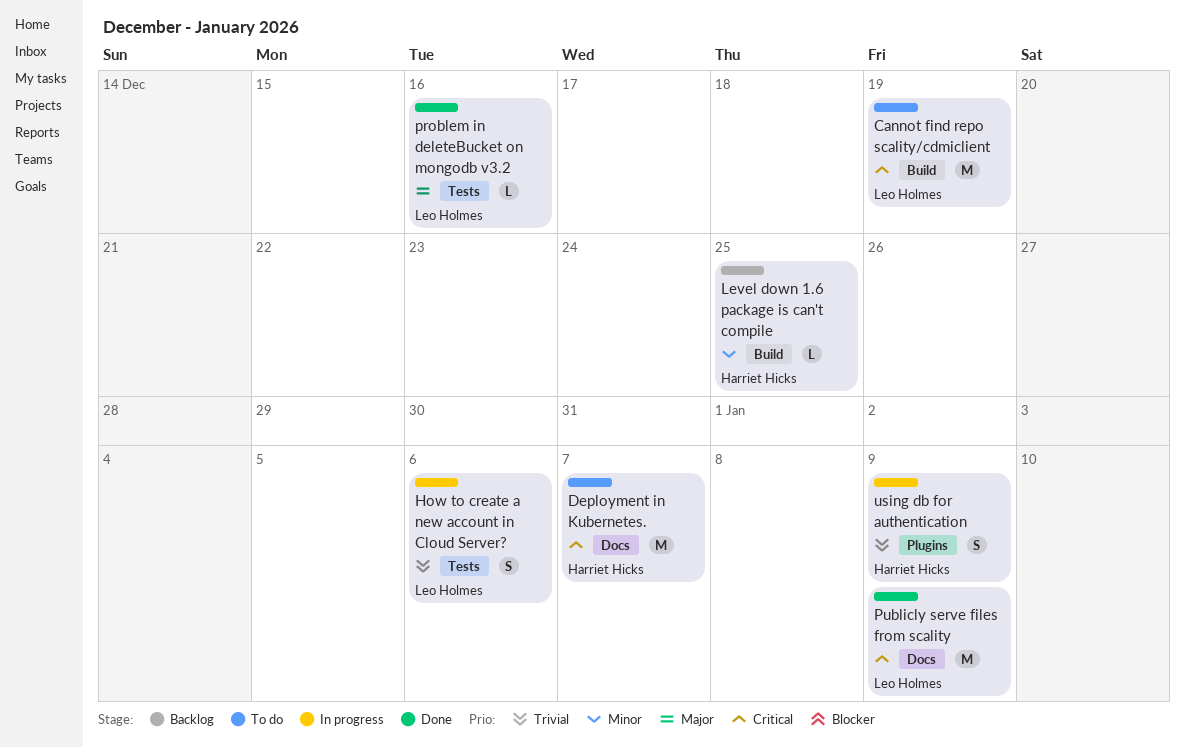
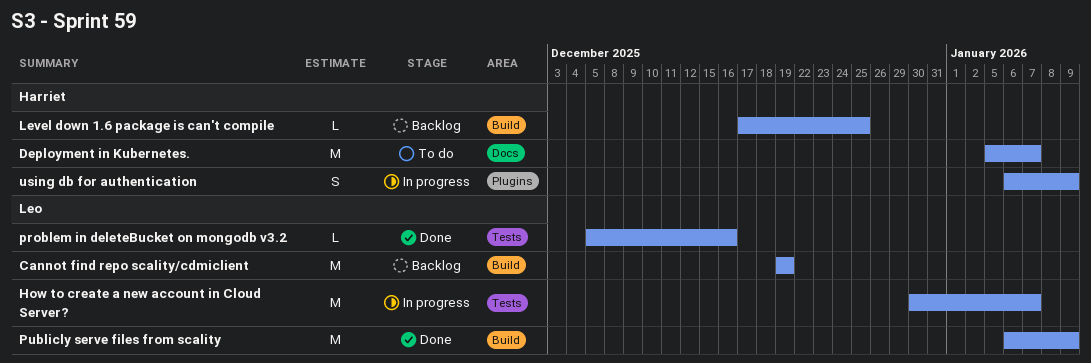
Cannot find repo scality/cdmiclient, status: To do -> Backlog
How to create a new account in Cloud Server?, estimate: S -> M
How to create a new account in Cloud Server?, due: Jan 6 -> Jan 7
Publicly serve files from scality, label: Docs -> Build

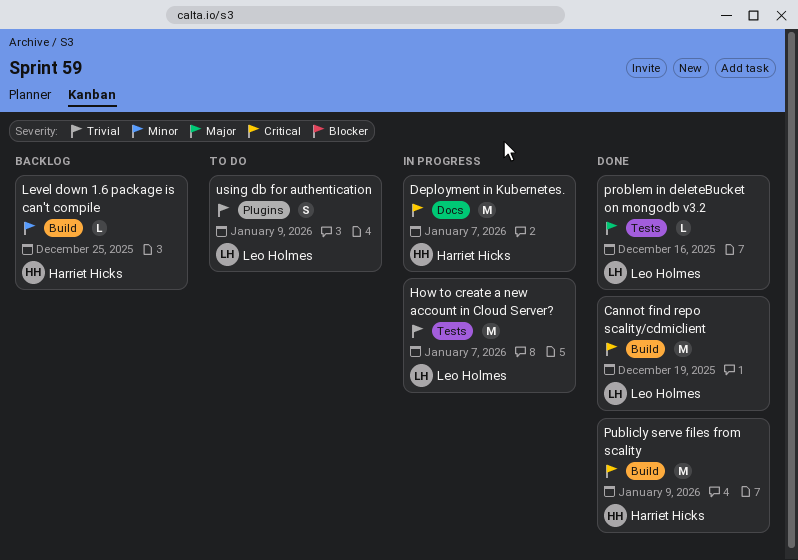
Cannot find repo scality/cdmiclient, status: Backlog -> Done
Deployment in Kubernetes., status: To do -> In progress
Publicly serve files from scality, owner: Leo Holmes -> Harriet Hicks
using db for authentication, status: In progress -> To do
using db for authentication, owner: Harriet Hicks -> Leo Holmes

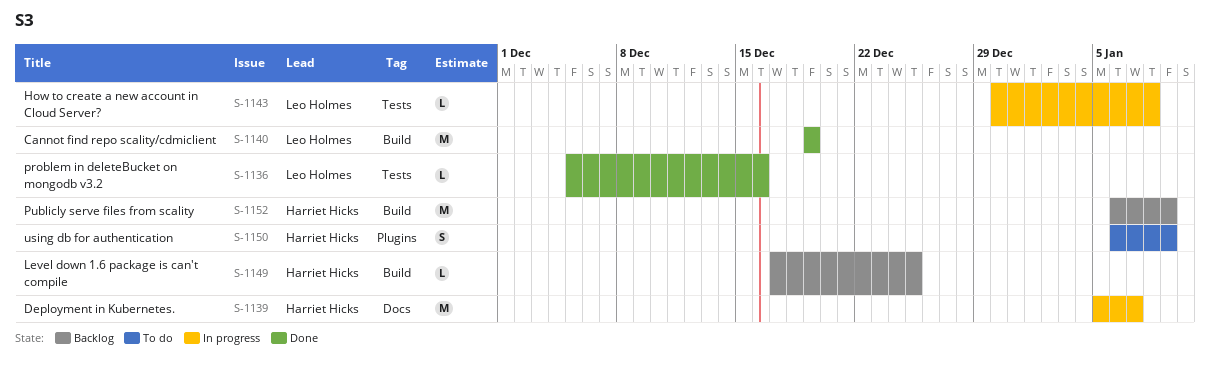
How to create a new account in Cloud Server?, estimate: M -> L
How to create a new account in Cloud Server?, due: Jan 7 -> Jan 8
Publicly serve files from scality, status: Done -> Backlog
using db for authentication, owner: Leo Holmes -> Harriet Hicks

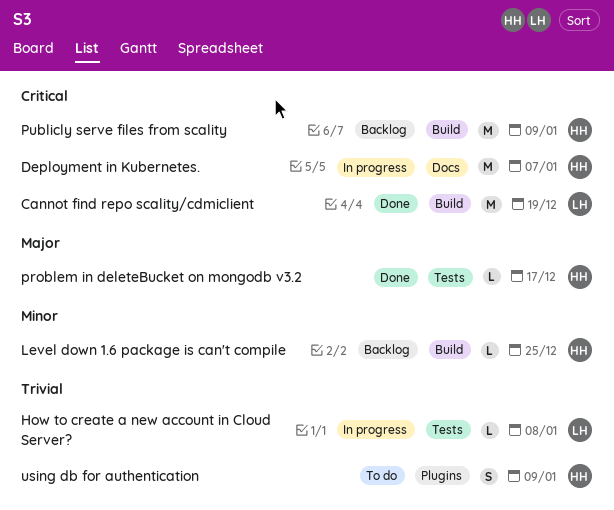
problem in deleteBucket on mongodb v3.2, owner: Leo Holmes -> Harriet Hicks
problem in deleteBucket on mongodb v3.2, due: Dec 16 -> Dec 17

